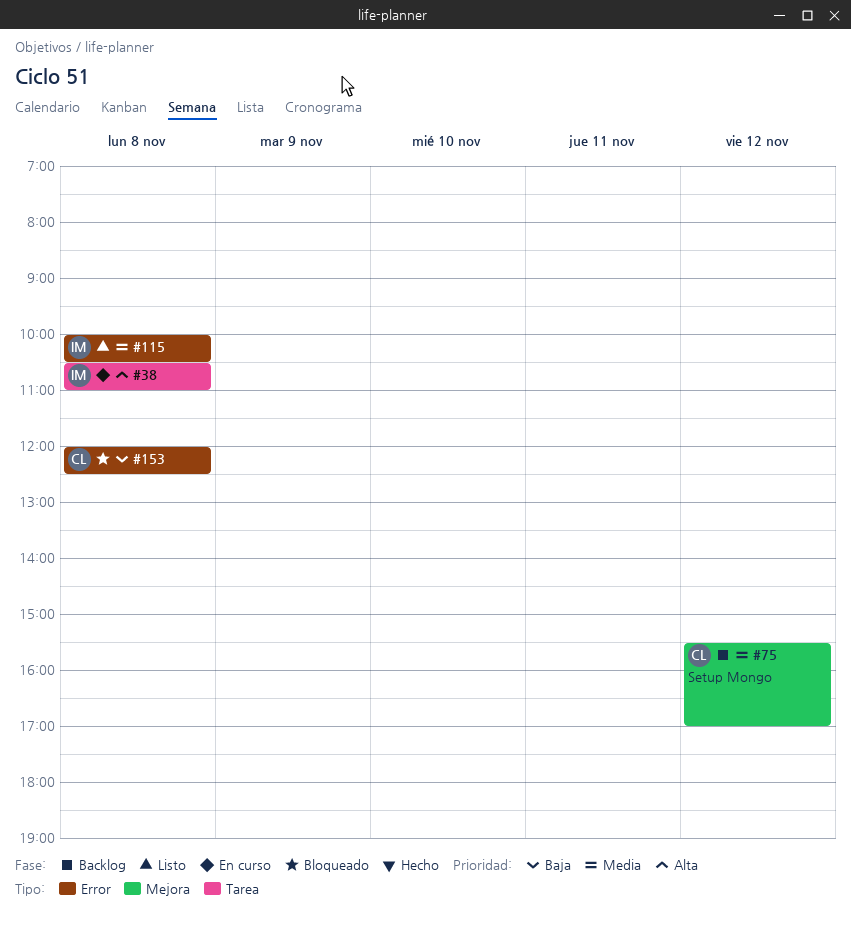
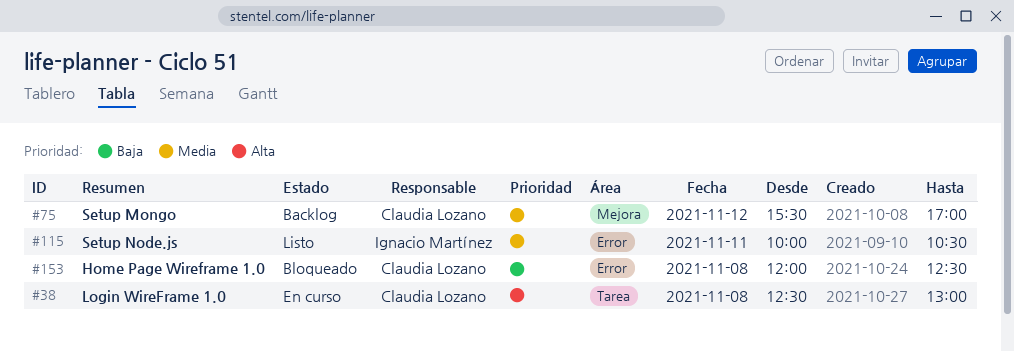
#38, owner: Ignacio Martínez -> Claudia Lozano
#38, begins: 10:30 -> 12:30
#38, ends: 11:00 -> 13:00
#115, day: Nov 8 -> Nov 11

